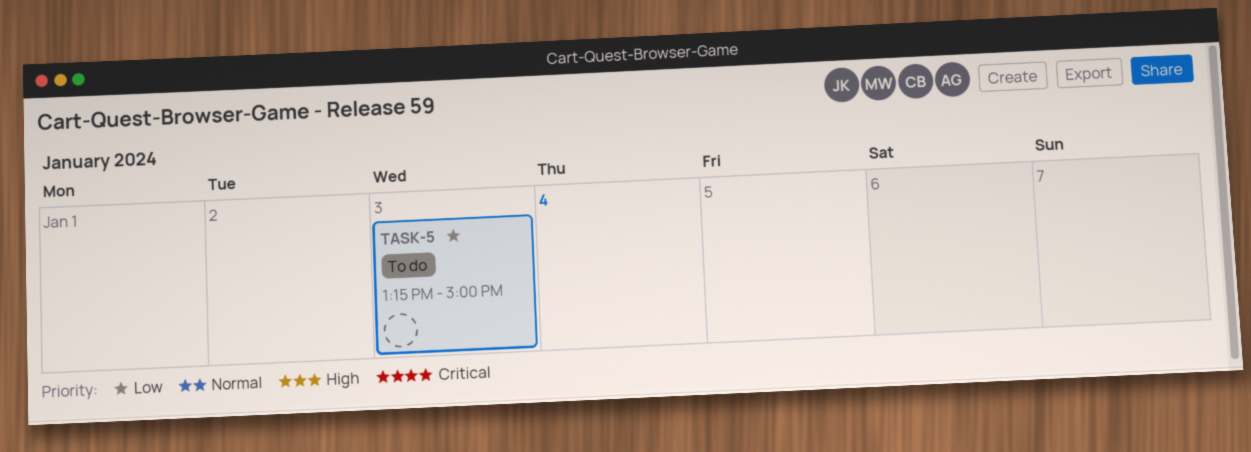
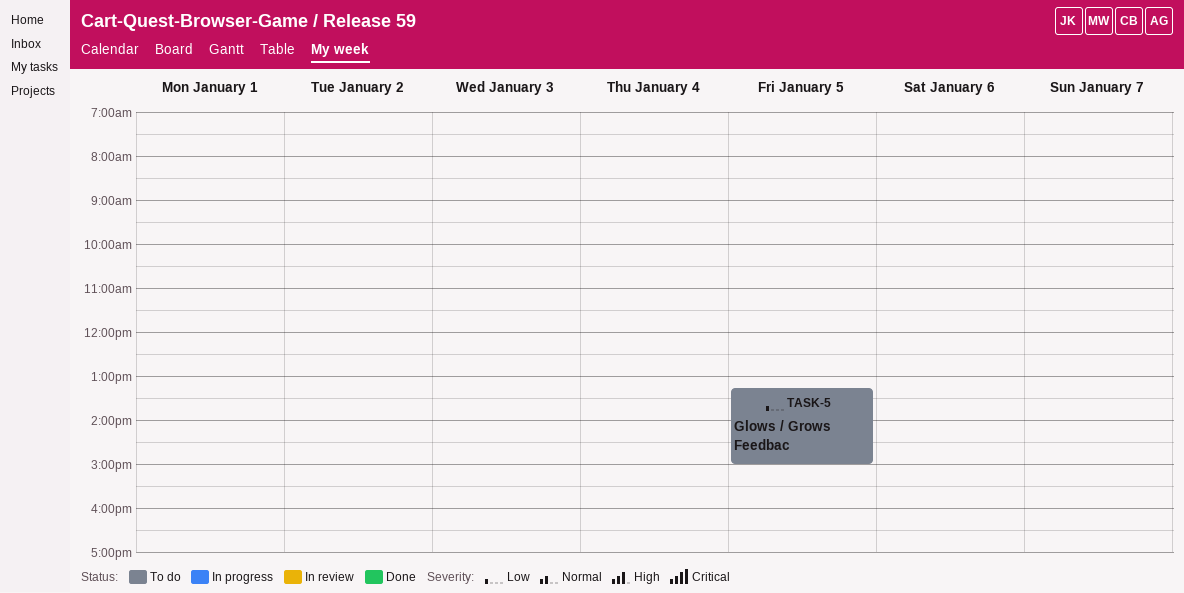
TASK-5, day: Jan 3 -> Jan 5

